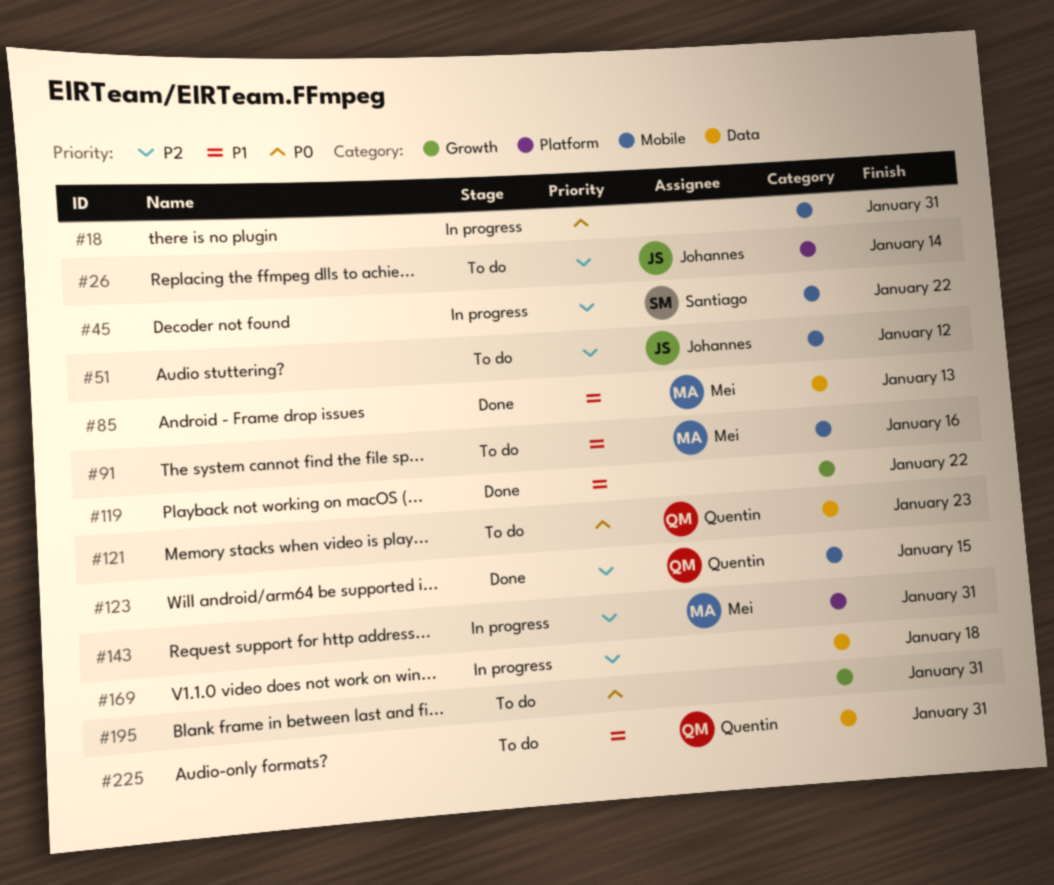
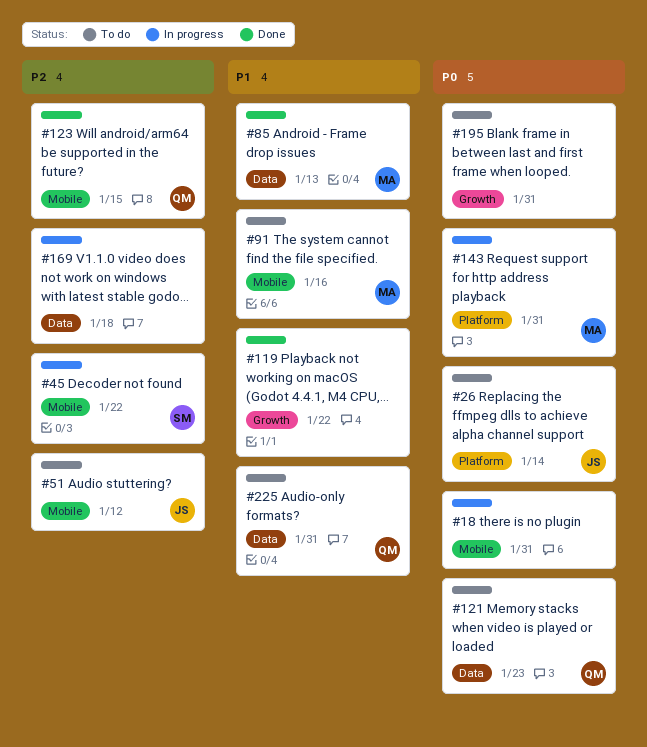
#26, priority: P2 -> P0
#143, priority: P2 -> P0

